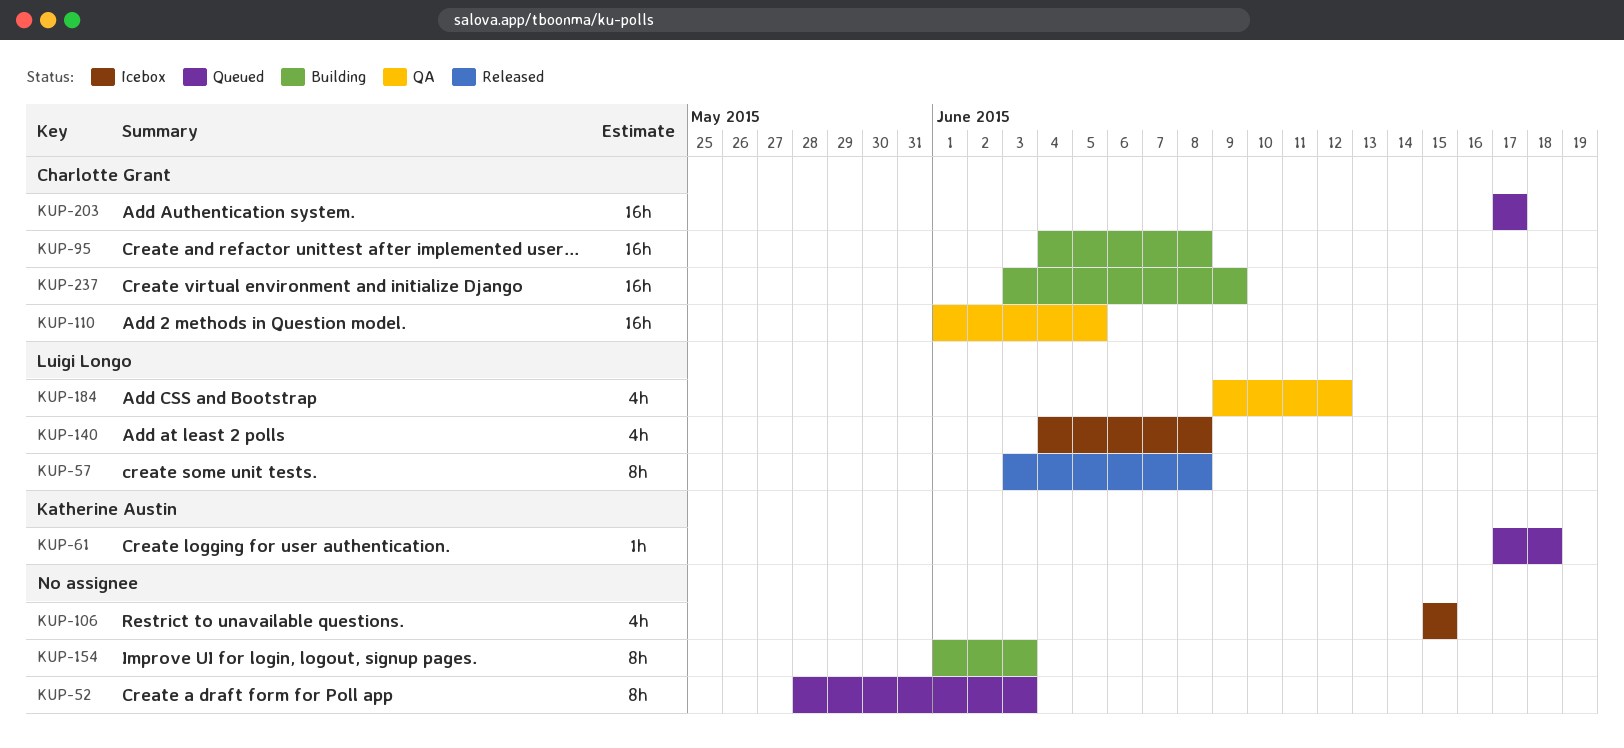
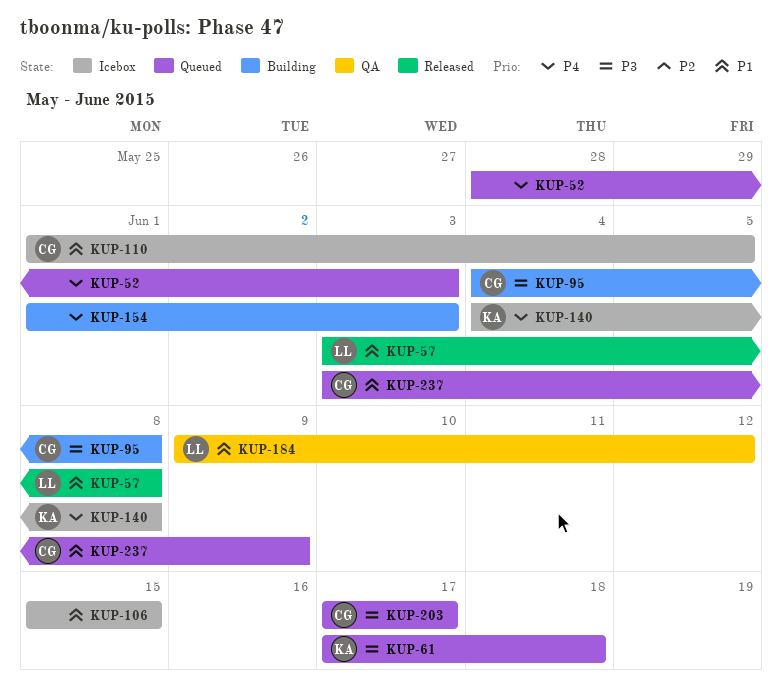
KUP-110, status: QA -> Icebox
KUP-140, owner: Luigi Longo -> Katherine Austin
KUP-237, status: Building -> Queued

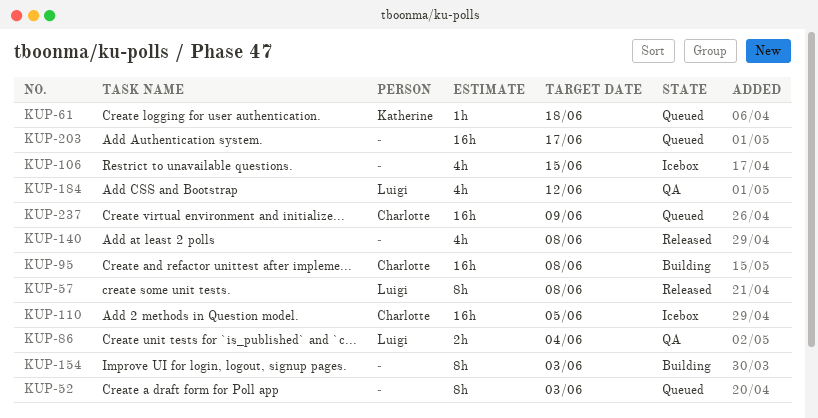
KUP-86: none -> present
KUP-140, status: Icebox -> Released
KUP-140, owner: Katherine -> none
KUP-203, owner: Charlotte -> none

